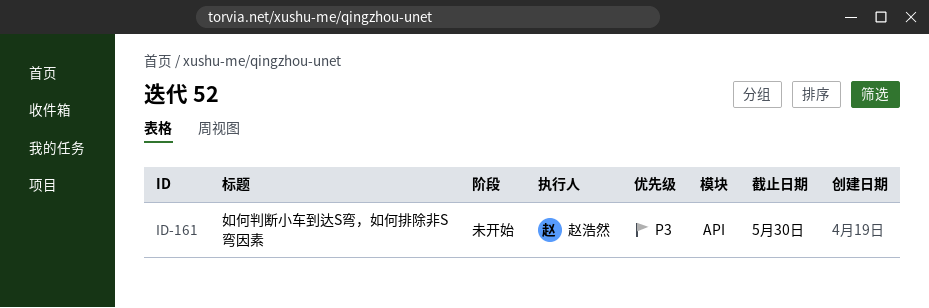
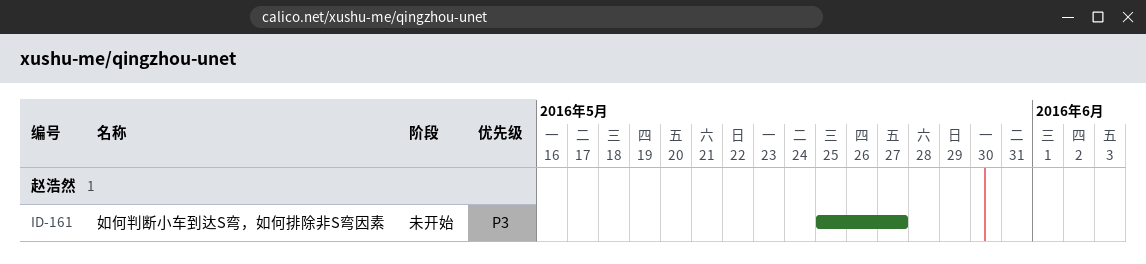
ID-161, due: May 30 -> May 27

